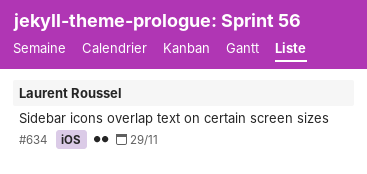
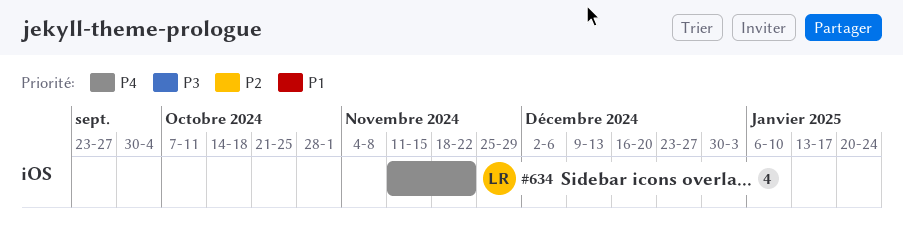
#634, estimate: 2 -> 4
#634, due: Nov 29 -> Nov 22

